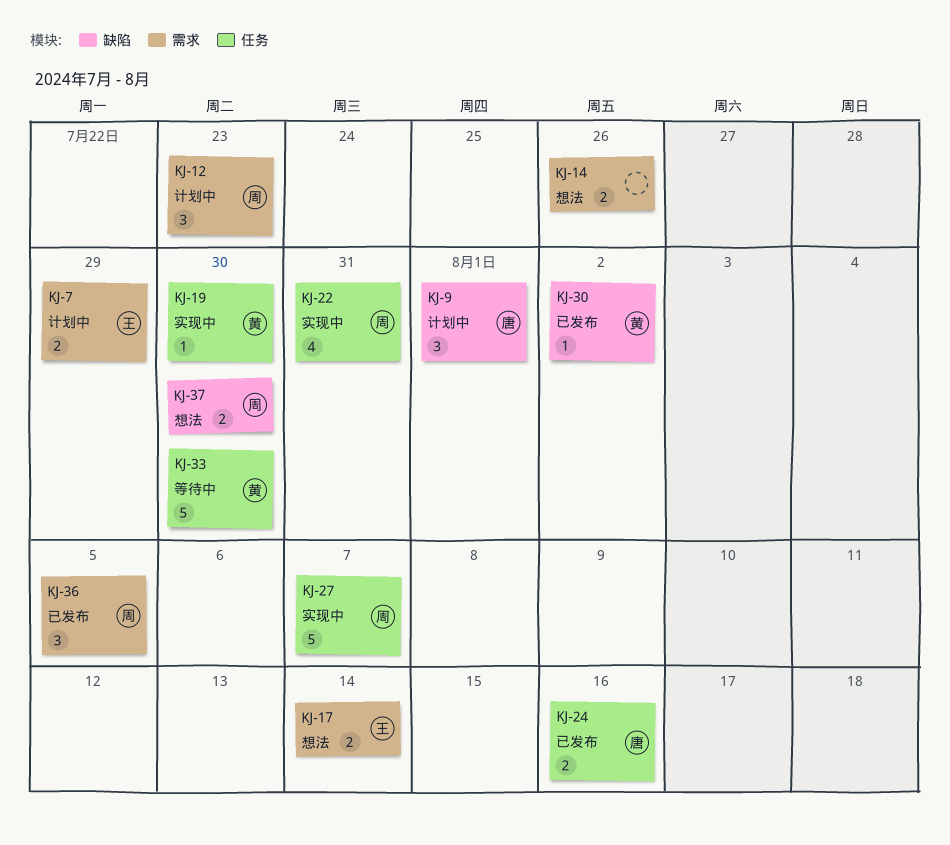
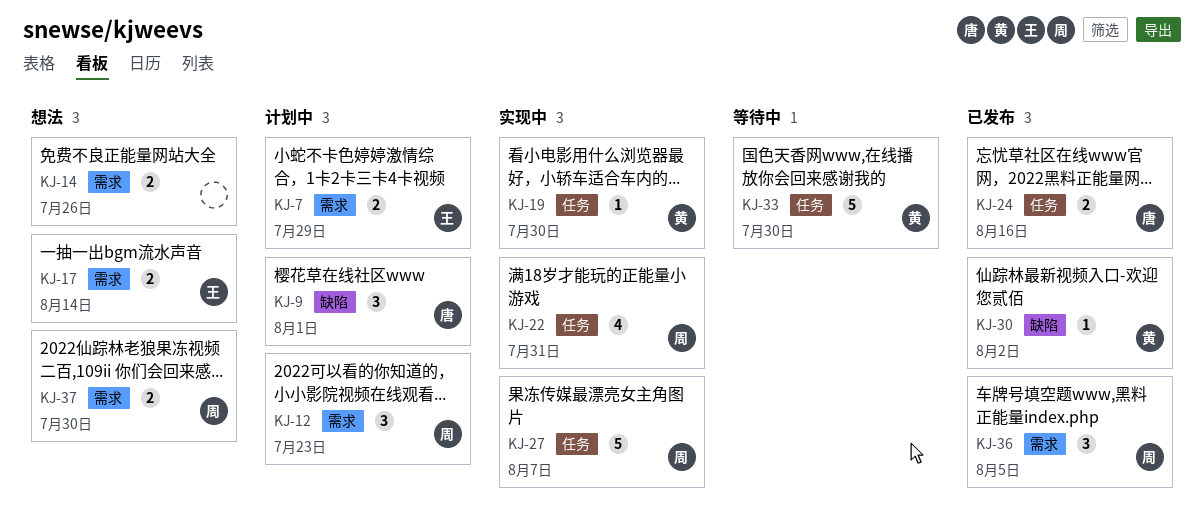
KJ-37, label: 缺陷 -> 需求

